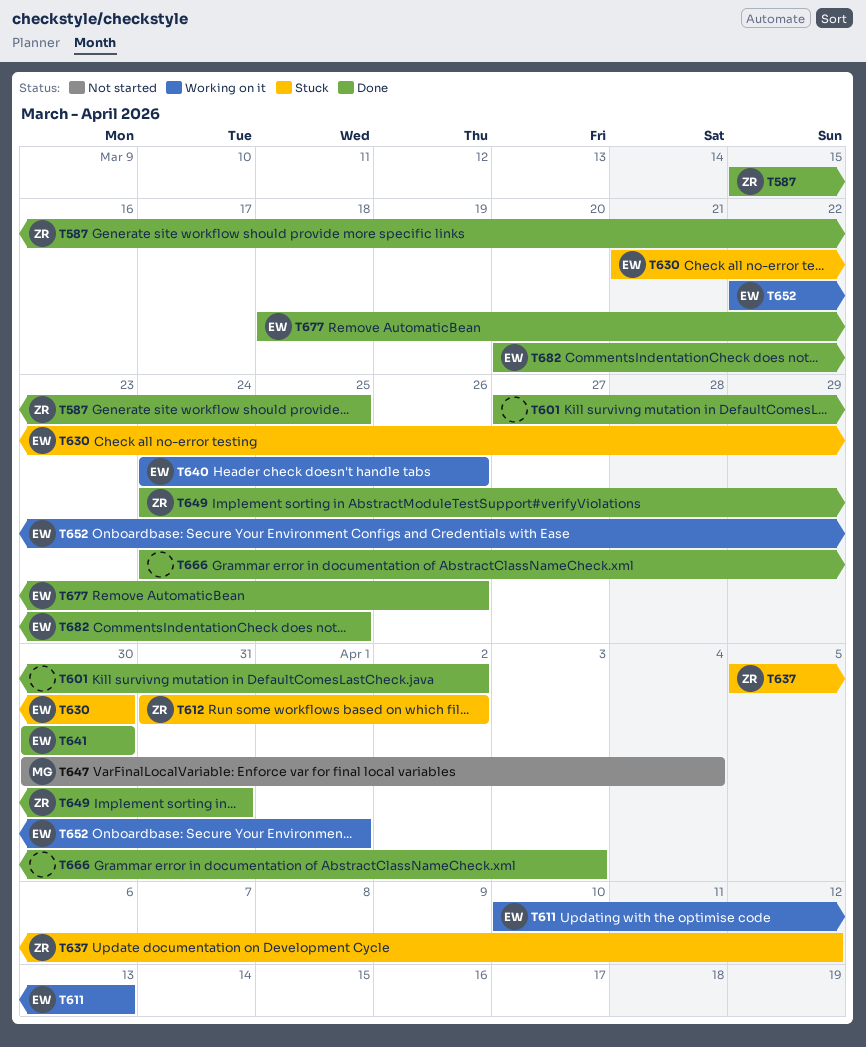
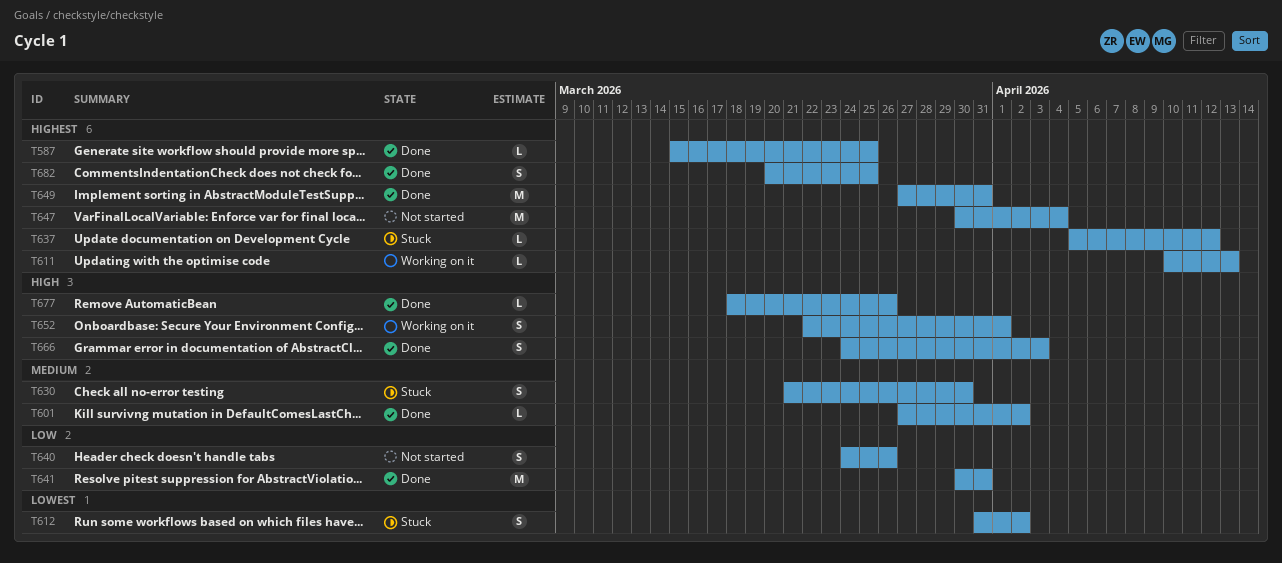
T640, status: Working on it -> Not started
T641, due: Mar 30 -> Mar 31
T649, start: Mar 24 -> Mar 27

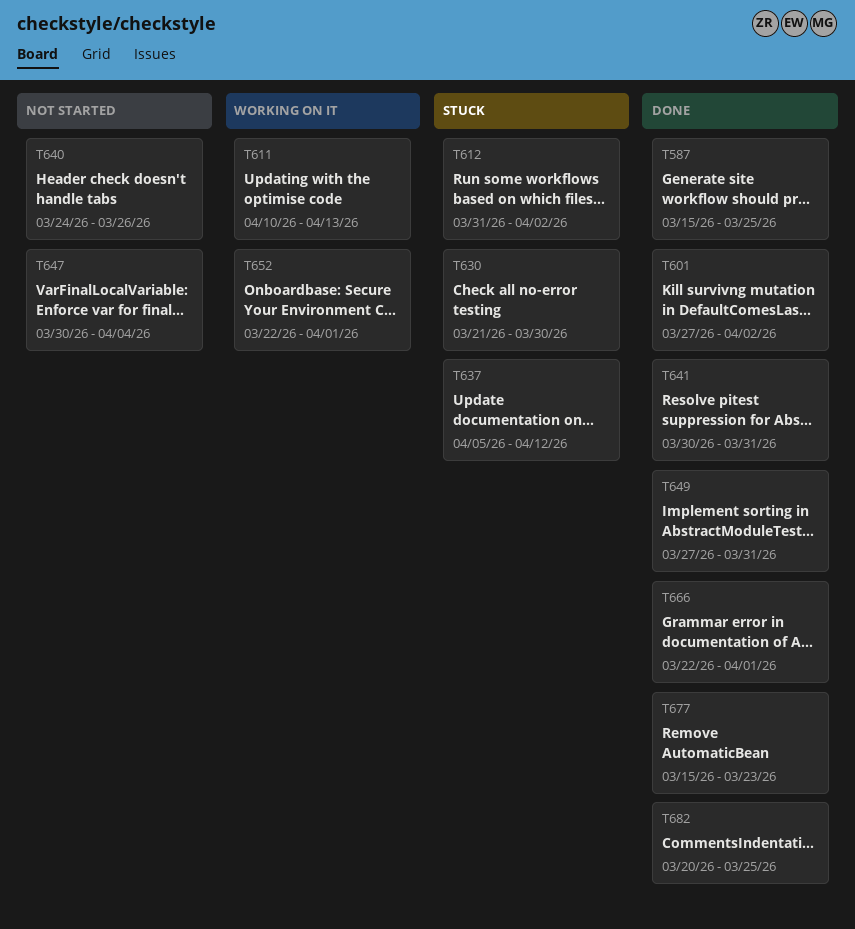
T666, start: Mar 24 -> Mar 22
T666, due: Apr 3 -> Apr 1
T677, start: Mar 18 -> Mar 15
T677, due: Mar 26 -> Mar 23

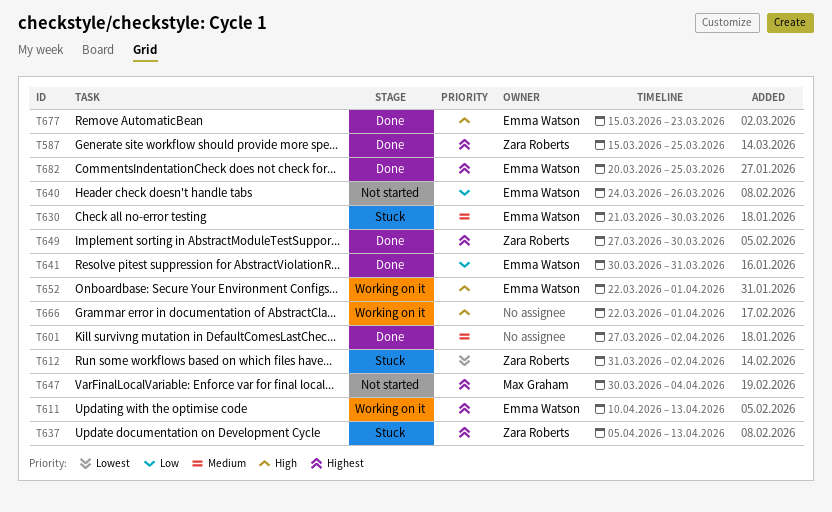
T637, due: Apr 12 -> Apr 13
T649, due: Mar 31 -> Mar 30
T666, status: Done -> Working on it

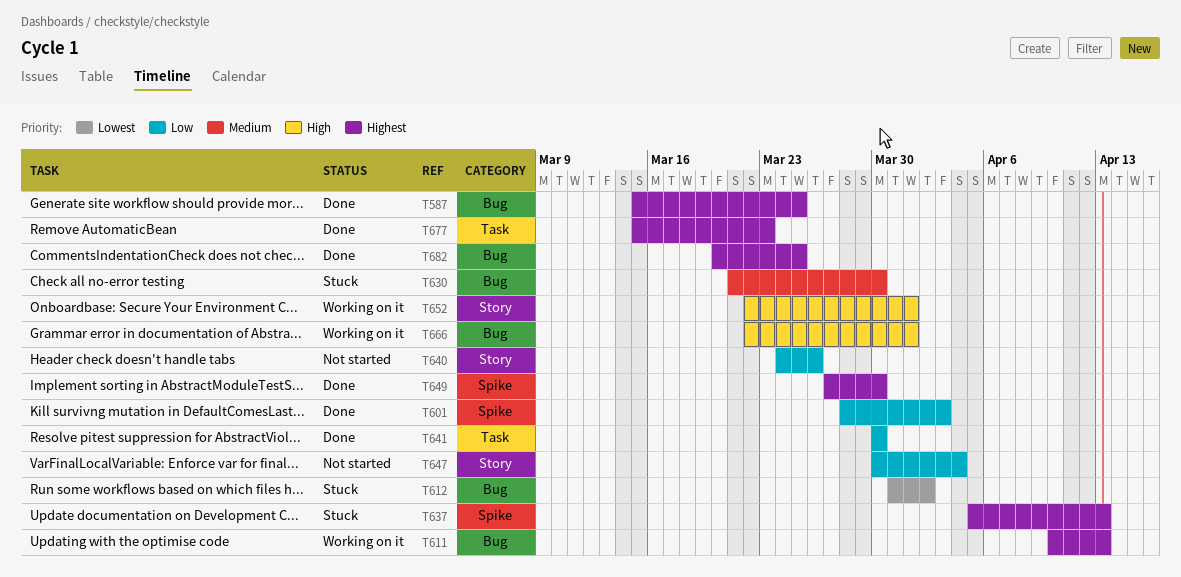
T601, priority: Medium -> Low
T601, start: Mar 27 -> Mar 28
T601, due: Apr 2 -> Apr 3
T641, due: Mar 31 -> Mar 30
T647, priority: Highest -> Low
T677, priority: High -> Highest

